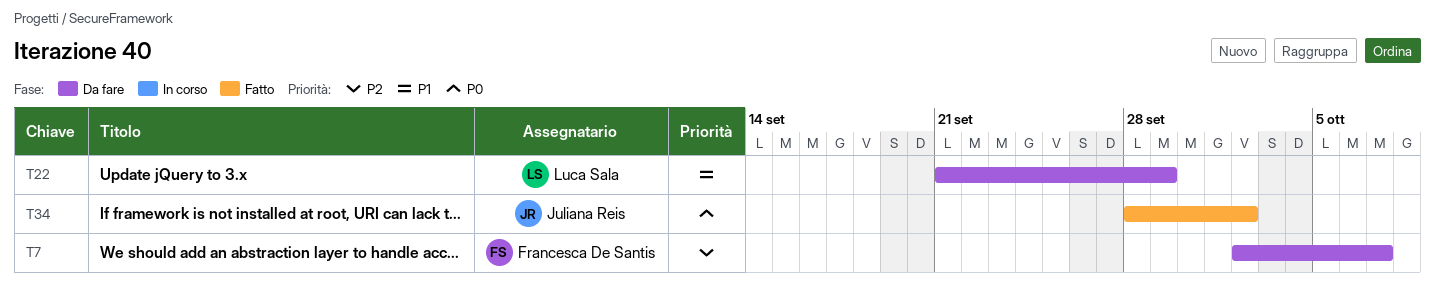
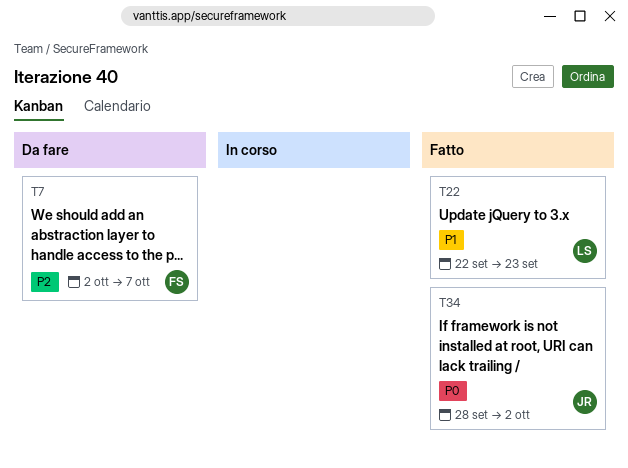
T22, status: Da fare -> Fatto
T22, start: Sep 21 -> Sep 22
T22, due: Sep 29 -> Sep 23

